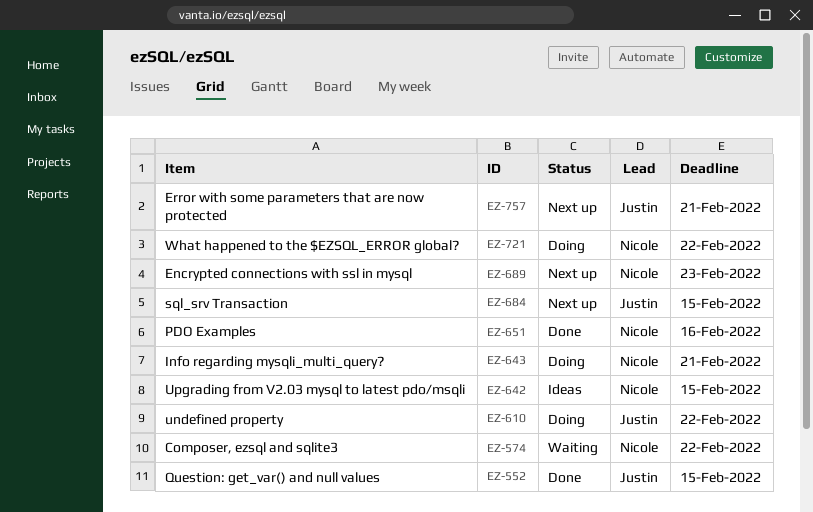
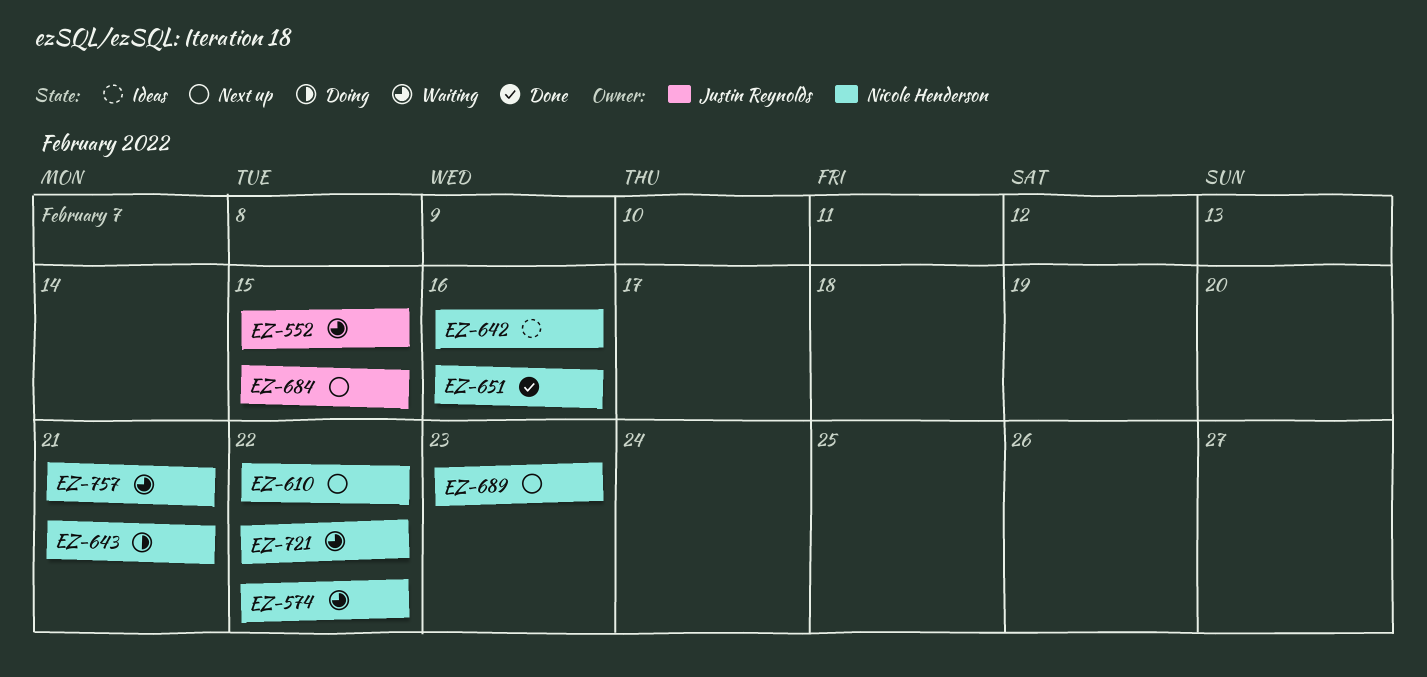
EZ-552, status: Done -> Waiting
EZ-610, status: Doing -> Next up
EZ-610, owner: Justin Reynolds -> Nicole Henderson
EZ-642, due: Feb 15 -> Feb 16
EZ-721, status: Doing -> Waiting
EZ-757, status: Next up -> Waiting
EZ-757, owner: Justin Reynolds -> Nicole Henderson

